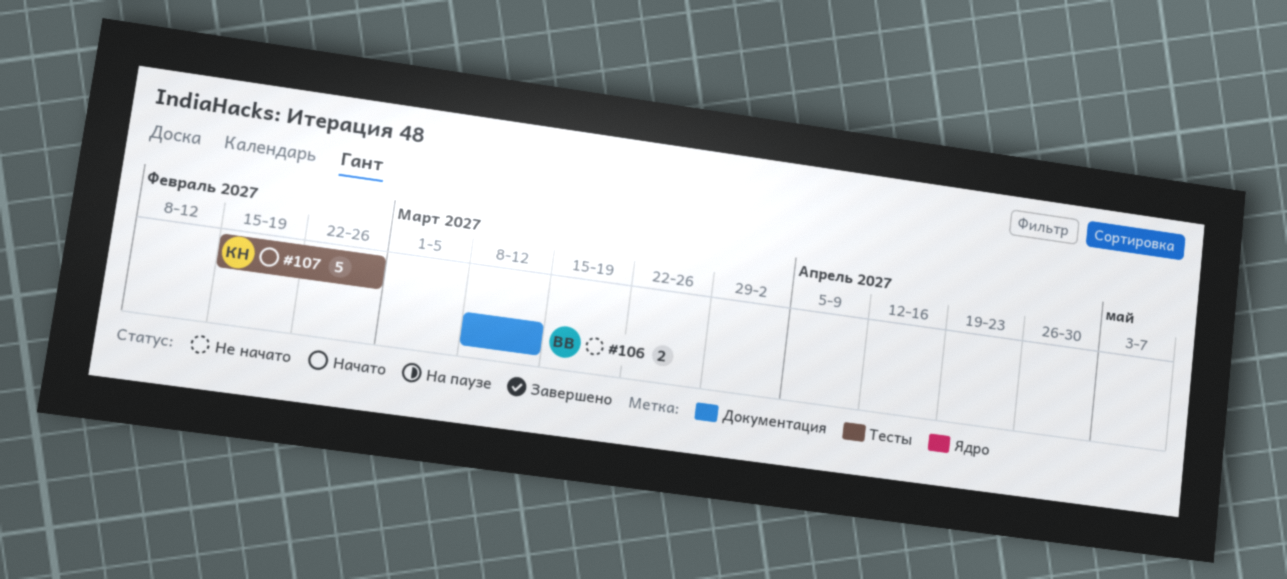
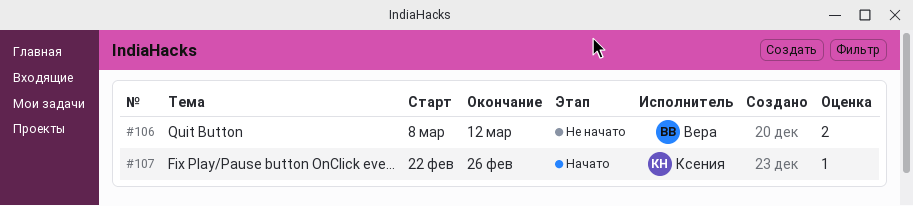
#107, estimate: 5 -> 1
#107, start: Feb 15 -> Feb 22

